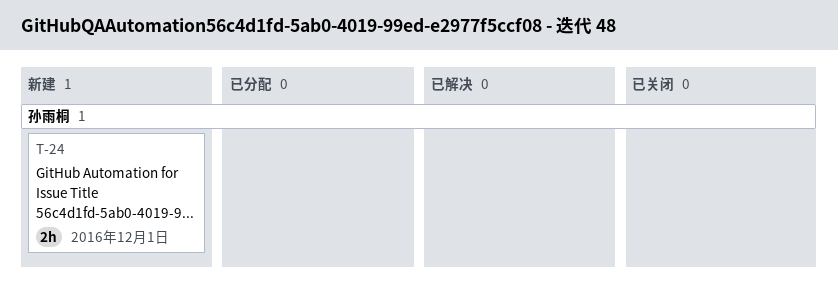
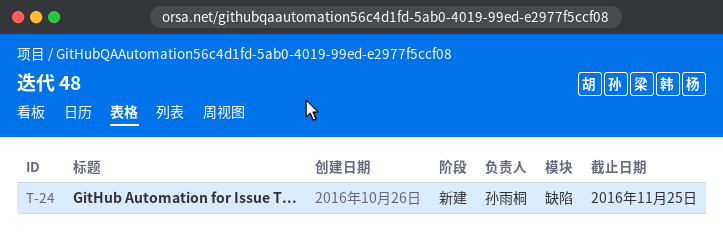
T-24, due: Dec 1 -> Nov 25

